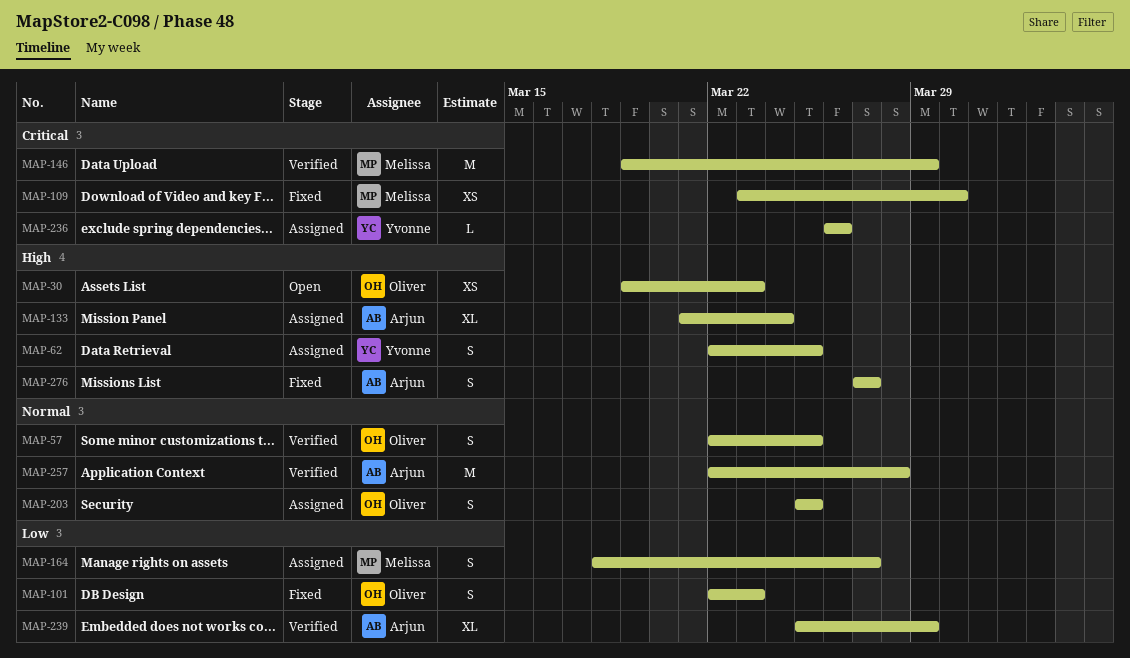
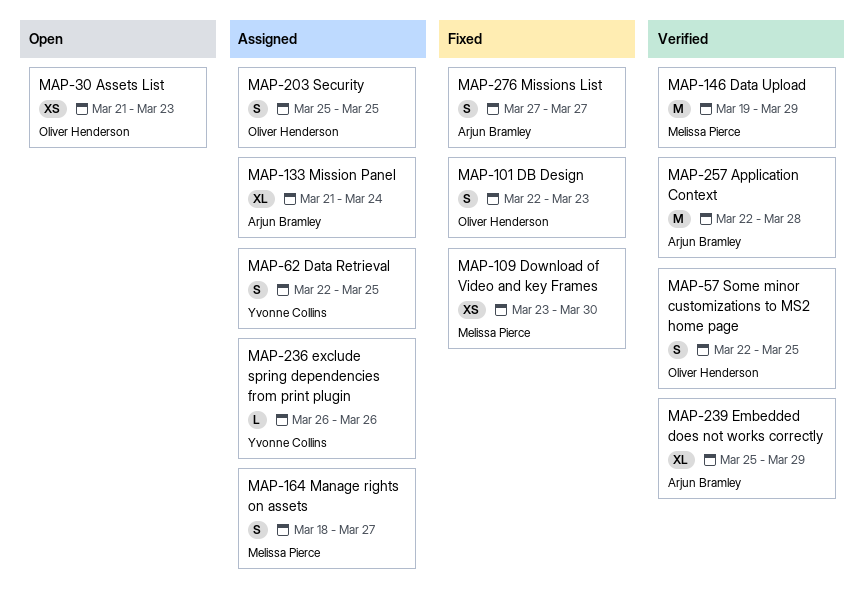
MAP-30, start: Mar 19 -> Mar 21

